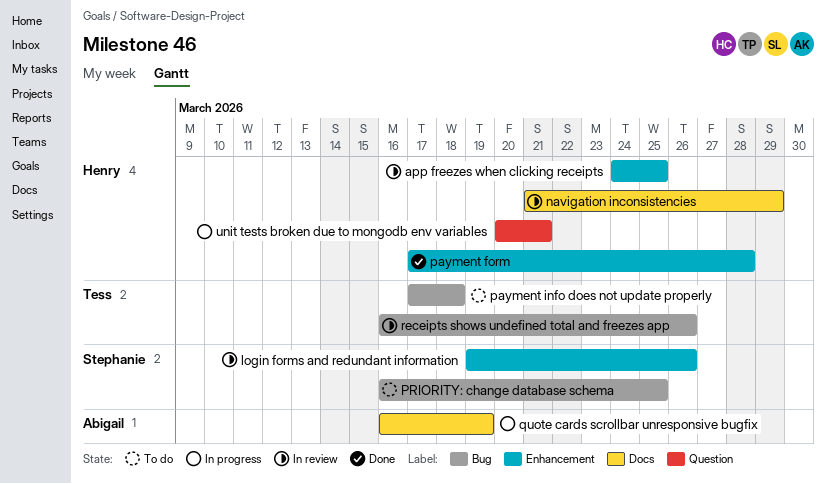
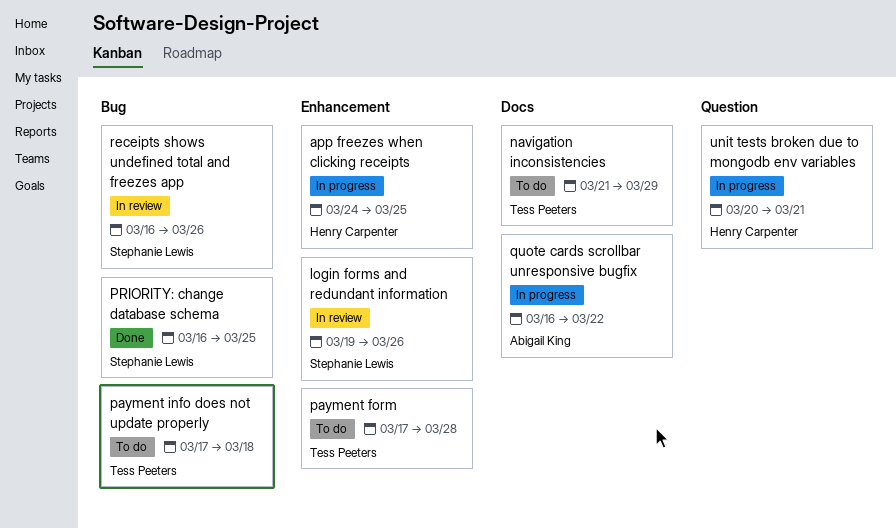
app freezes when clicking receipts, status: In review -> In progress
navigation inconsistencies, status: In review -> To do
navigation inconsistencies, owner: Henry Carpenter -> Tess Peeters
payment form, status: Done -> To do
payment form, owner: Henry Carpenter -> Tess Peeters
PRIORITY: change database schema, status: To do -> Done
quote cards scrollbar unresponsive bugfix, due: Mar 19 -> Mar 22
receipts shows undefined total and freezes app, owner: Tess Peeters -> Stephanie Lewis

